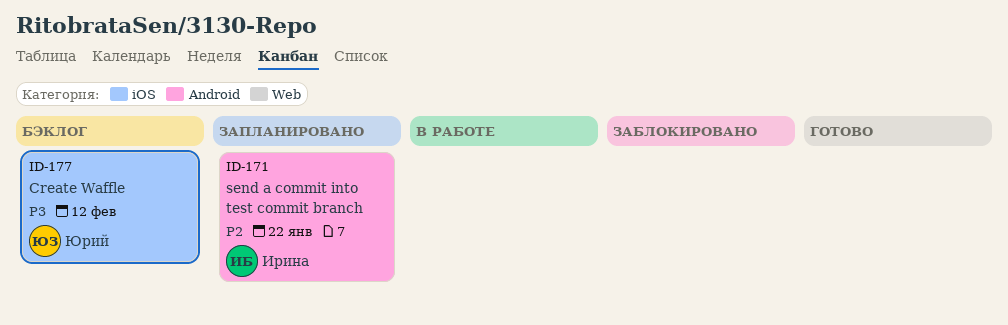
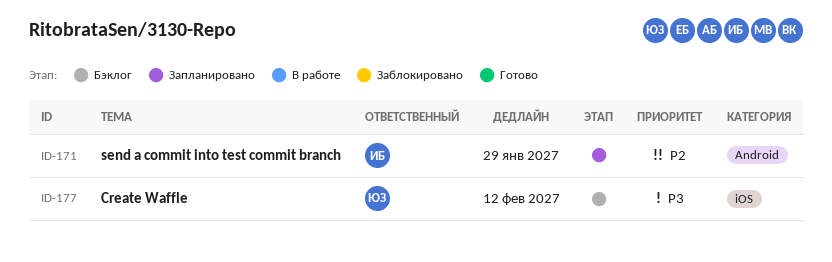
ID-171, due: Jan 22 -> Jan 29

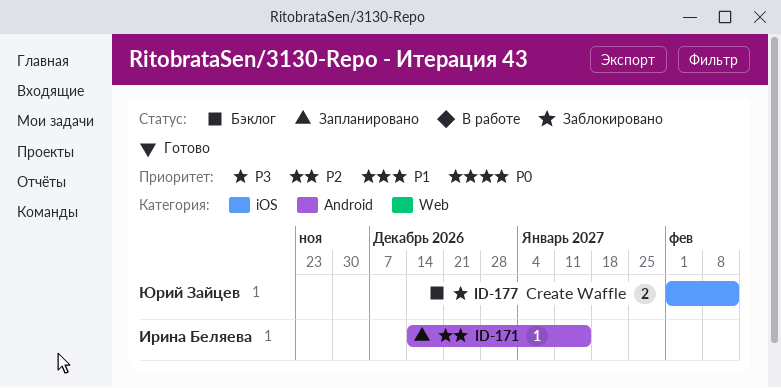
ID-171, due: Jan 29 -> Jan 15

